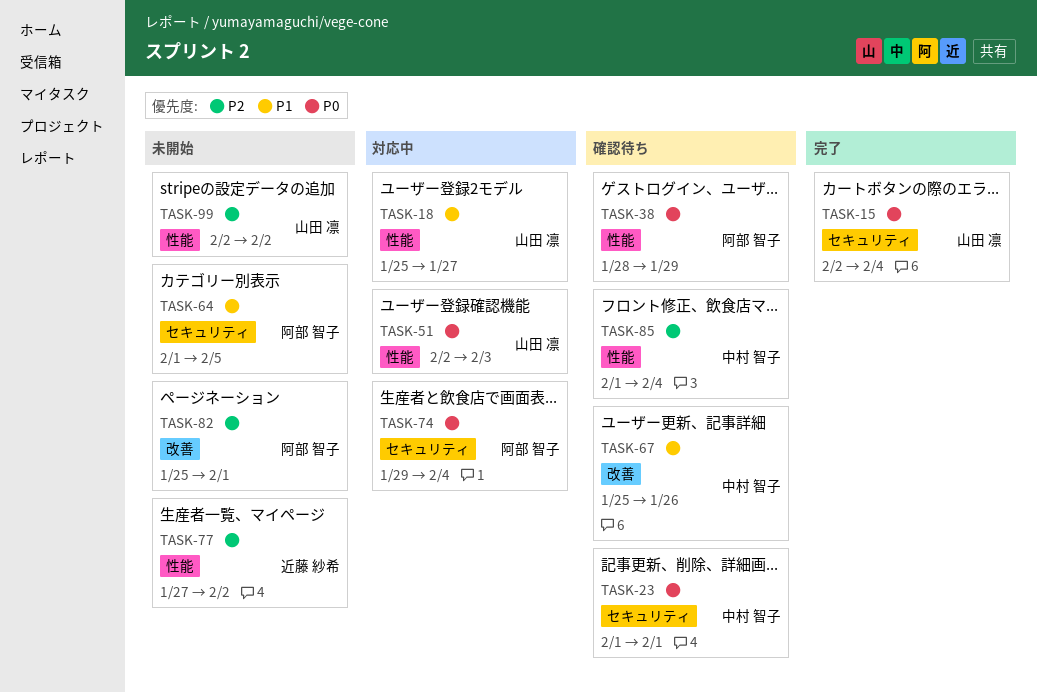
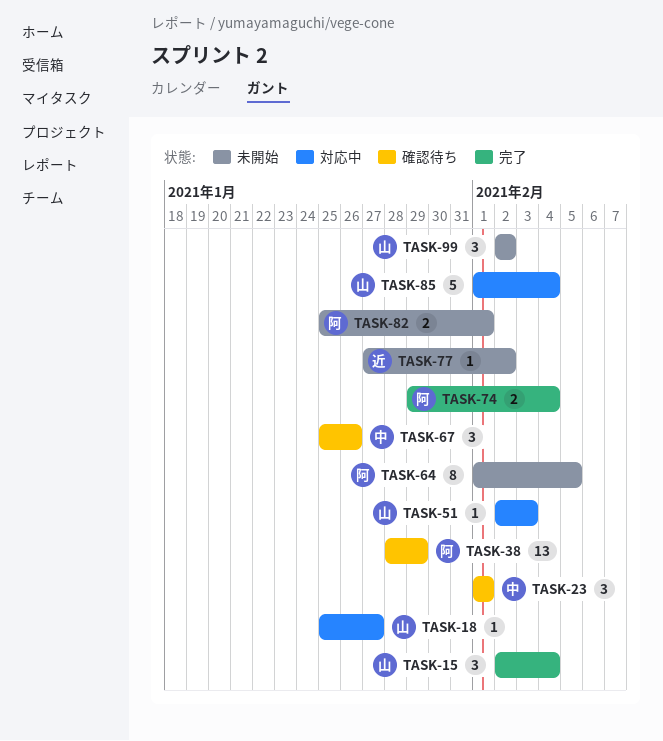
TASK-74, status: 対応中 -> 完了
TASK-85, status: 確認待ち -> 対応中
TASK-85, owner: 中村 智子 -> 山田 凛

